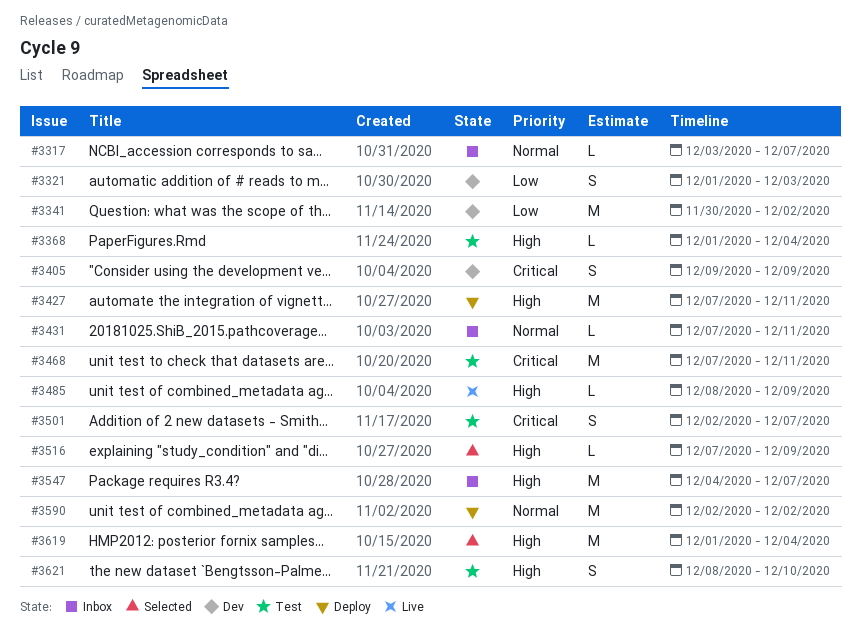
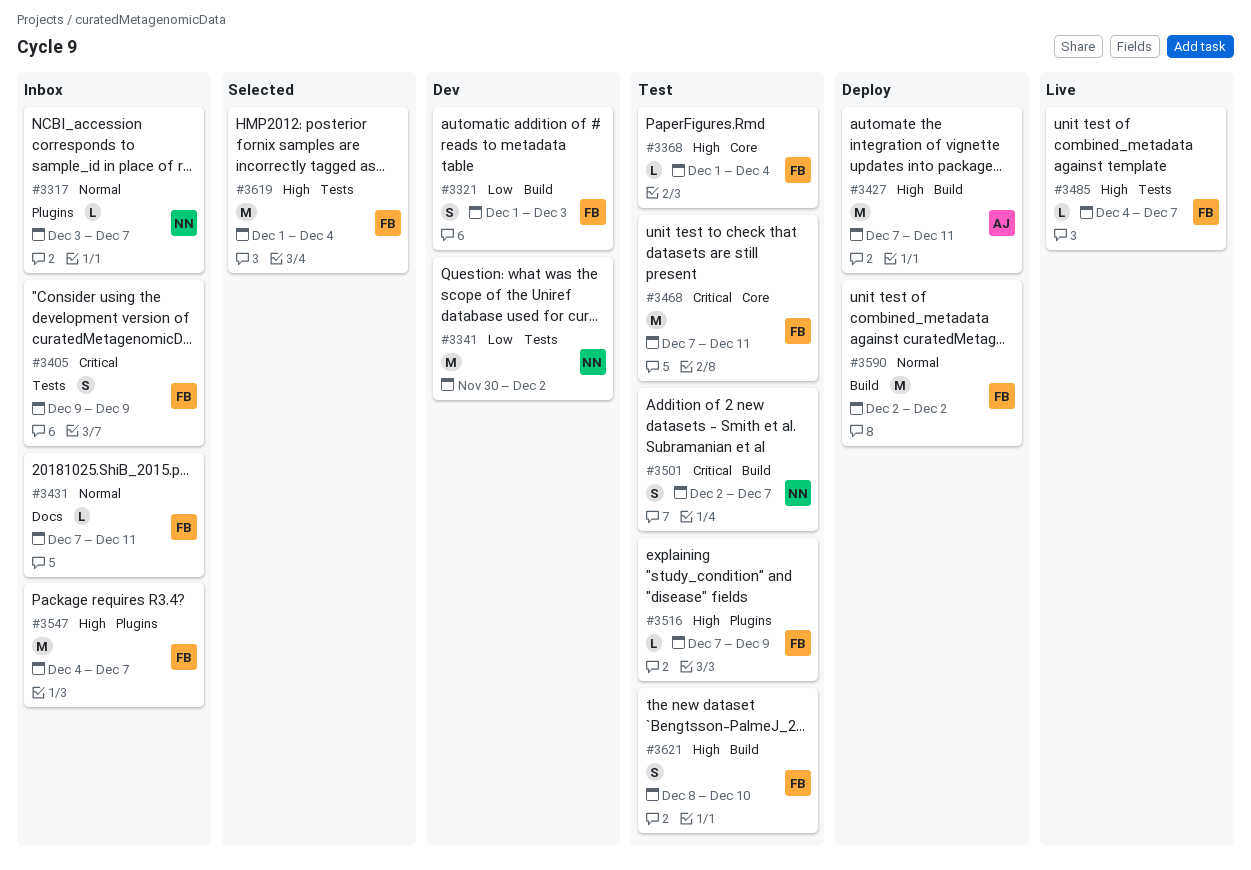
#3405, status: Dev -> Inbox
#3485, start: Dec 8 -> Dec 4
#3485, due: Dec 9 -> Dec 7
#3516, status: Selected -> Test

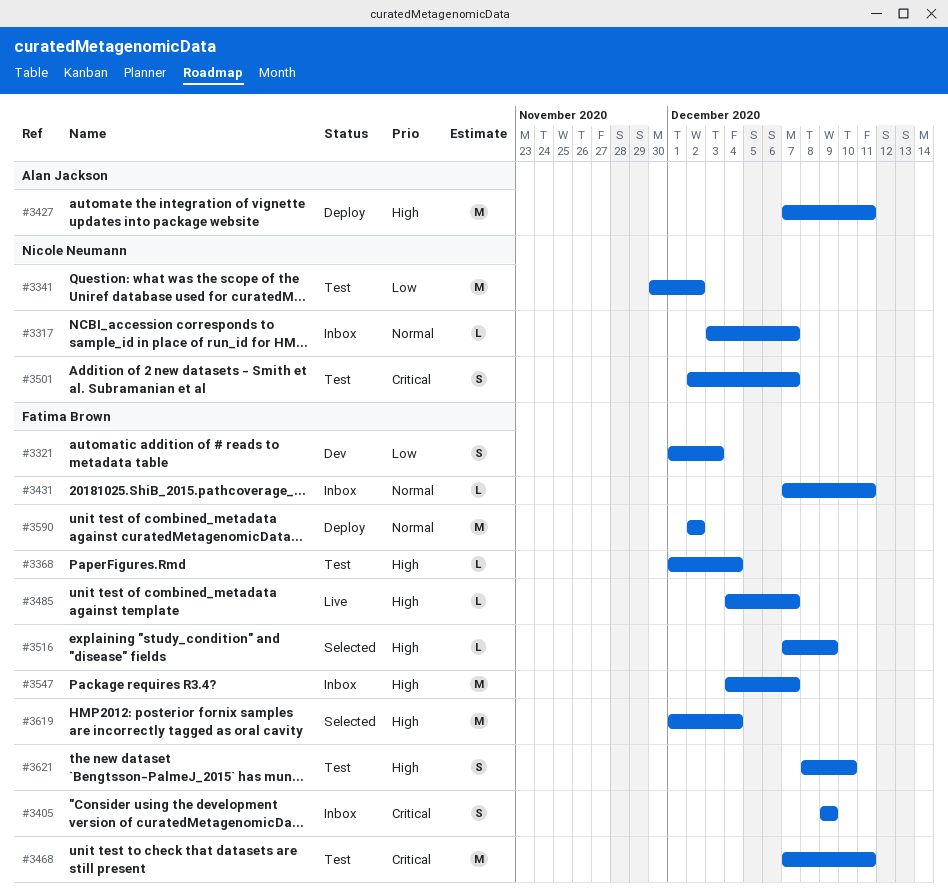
#3341, status: Dev -> Test
#3516, status: Test -> Selected

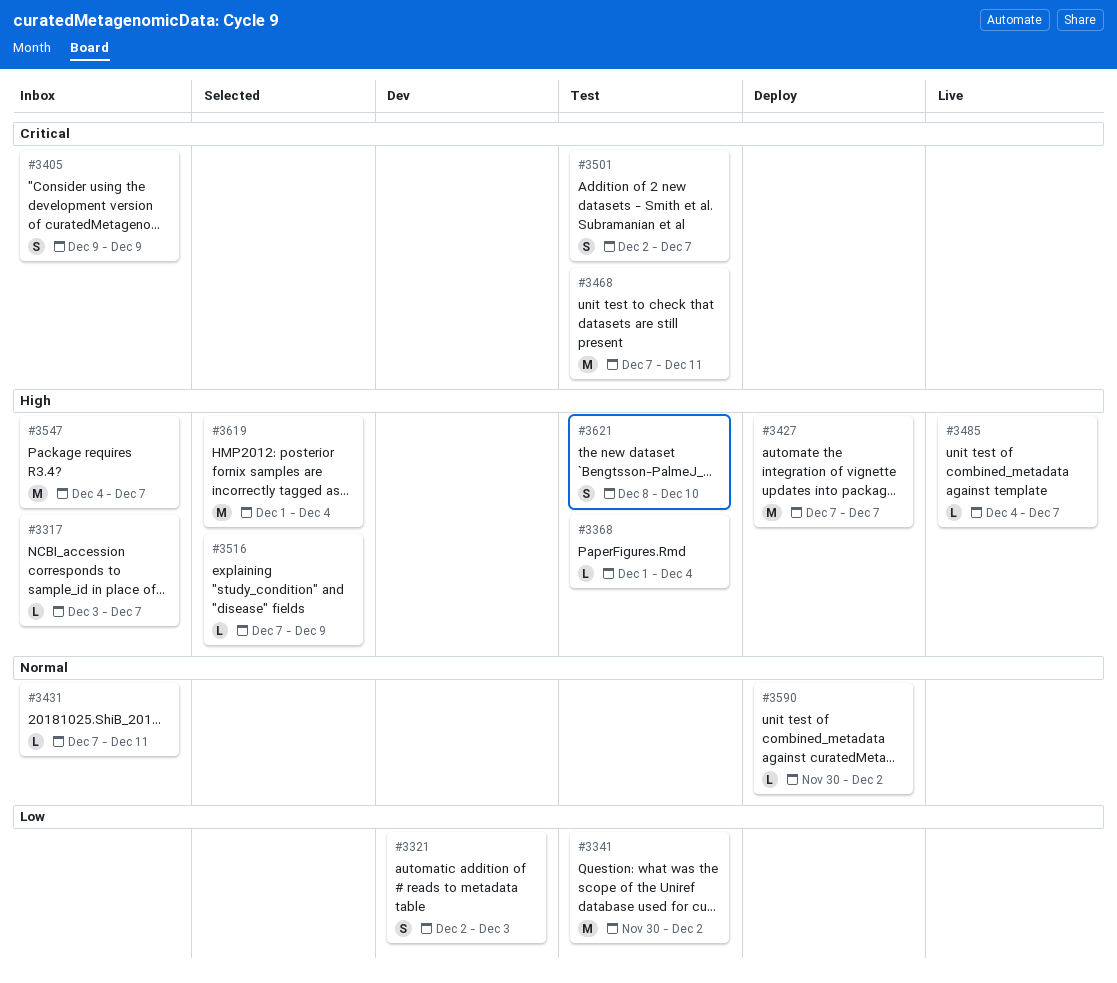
#3317, priority: Normal -> High
#3321, start: Dec 1 -> Dec 2
#3427, due: Dec 11 -> Dec 7
#3590, estimate: M -> L
#3590, start: Dec 2 -> Nov 30

